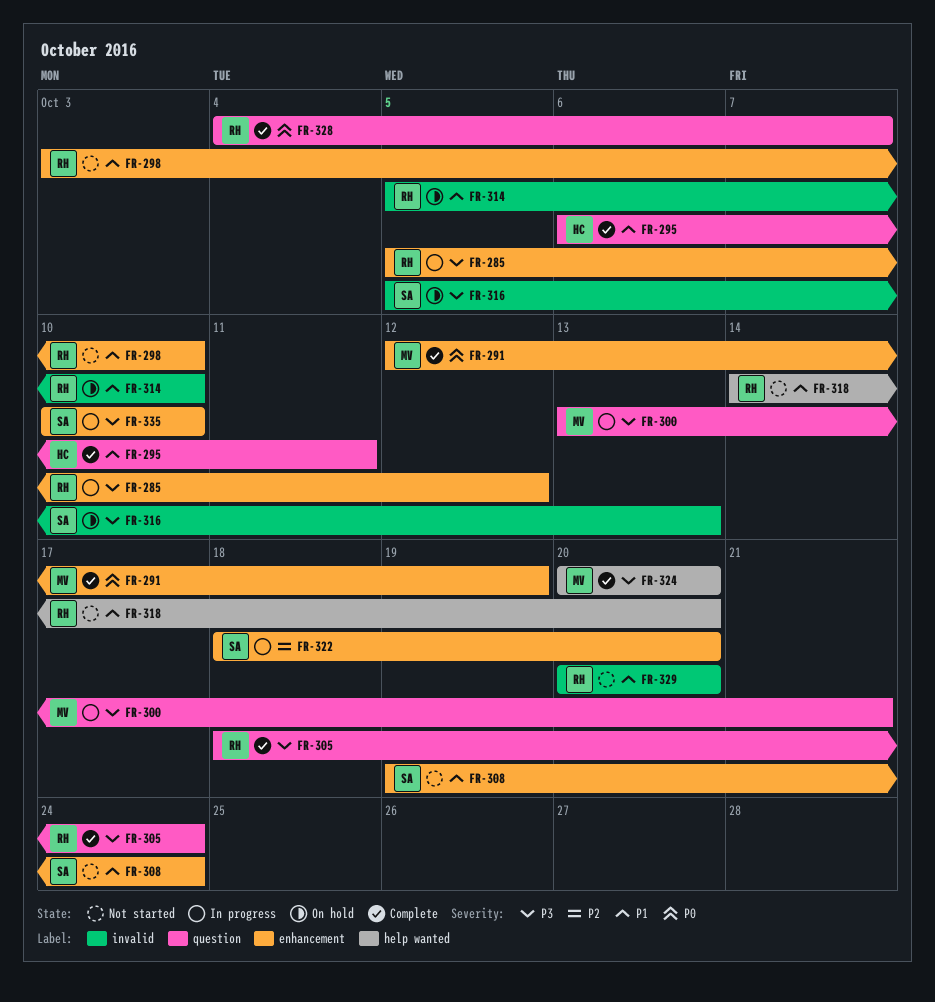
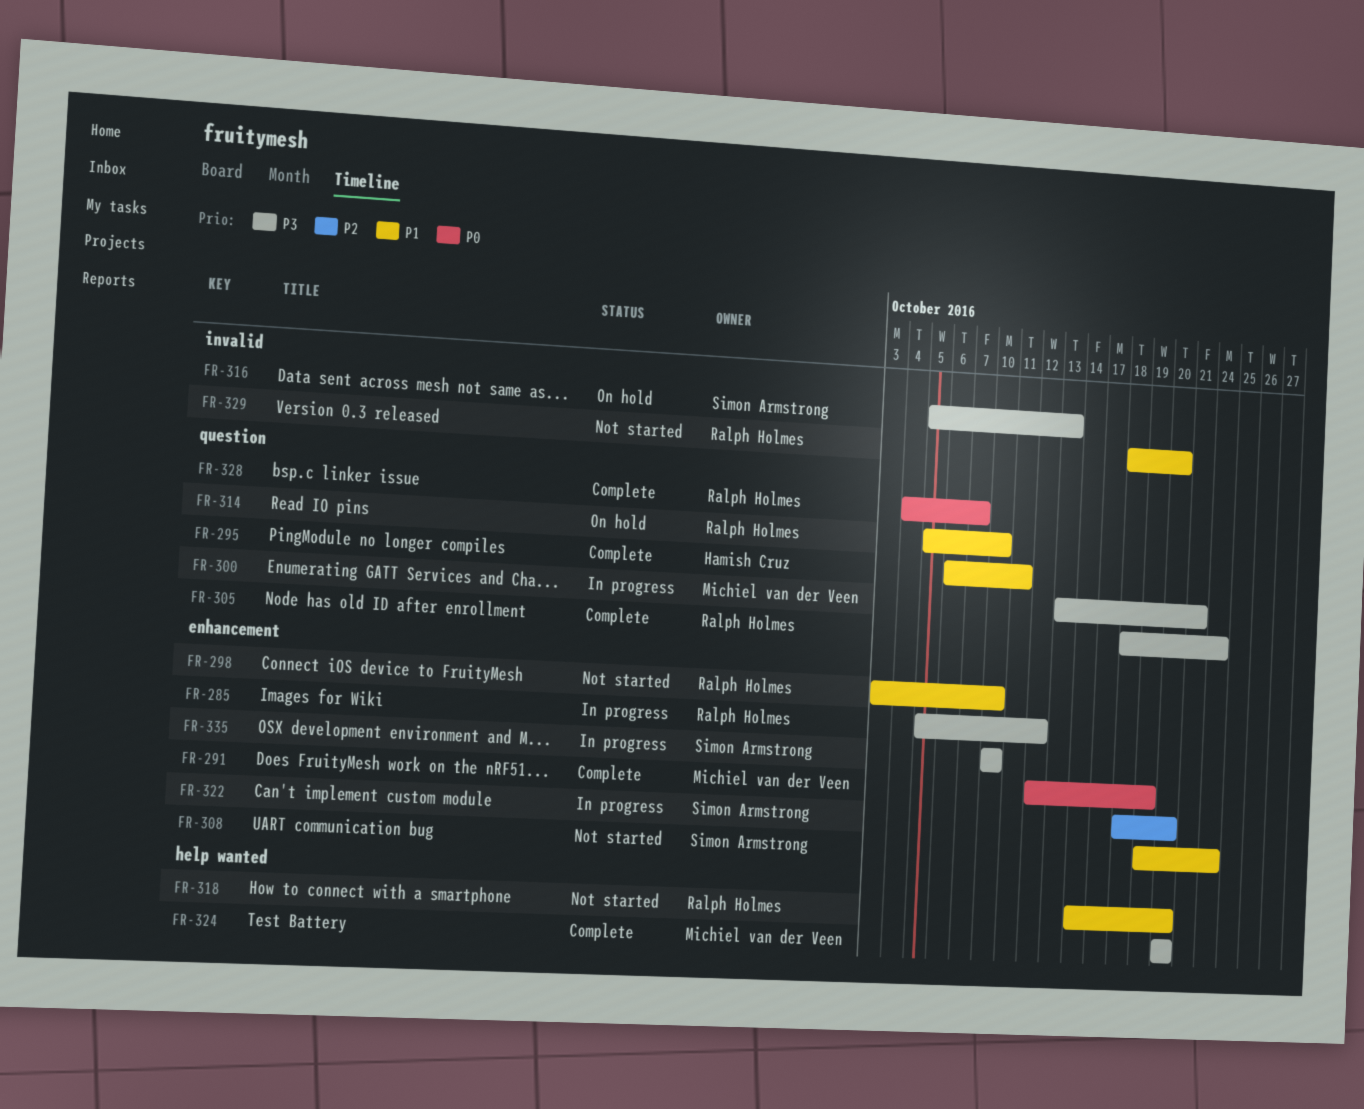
FR-314, label: invalid -> question
FR-329, start: Oct 20 -> Oct 18

